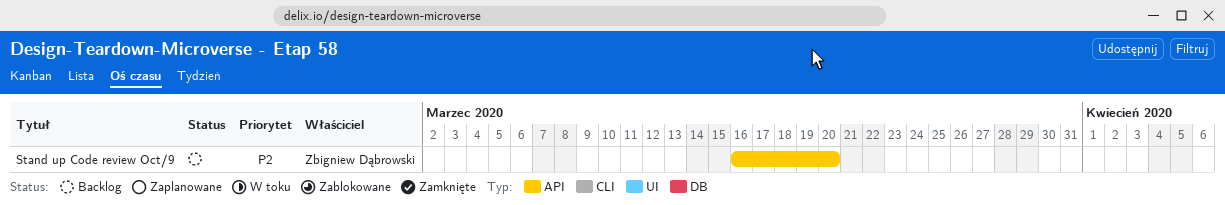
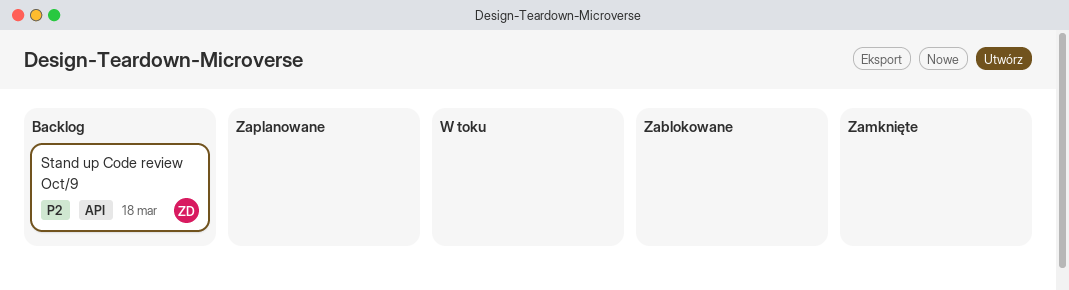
Stand up Code review Oct/9, due: Mar 20 -> Mar 18

